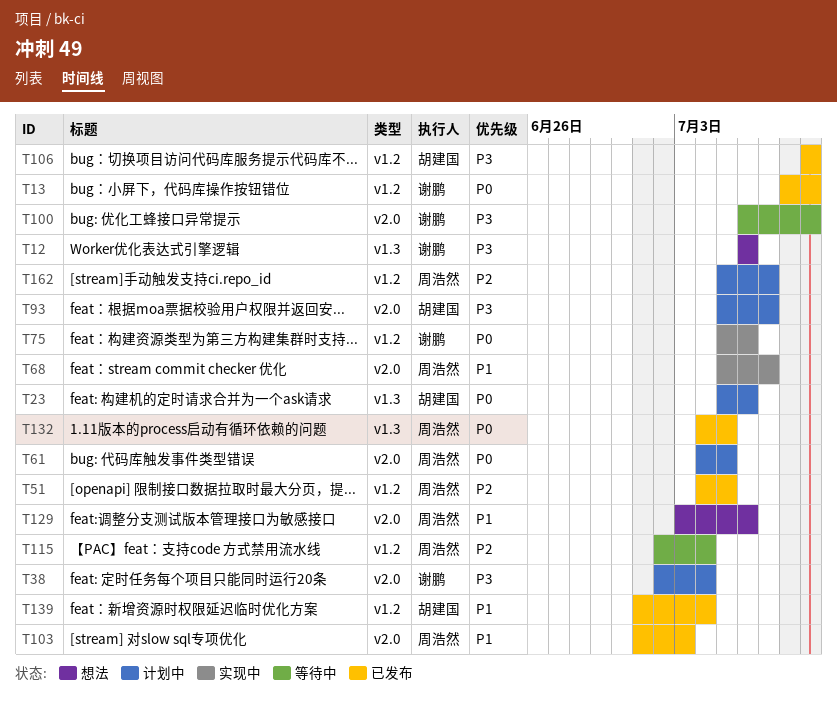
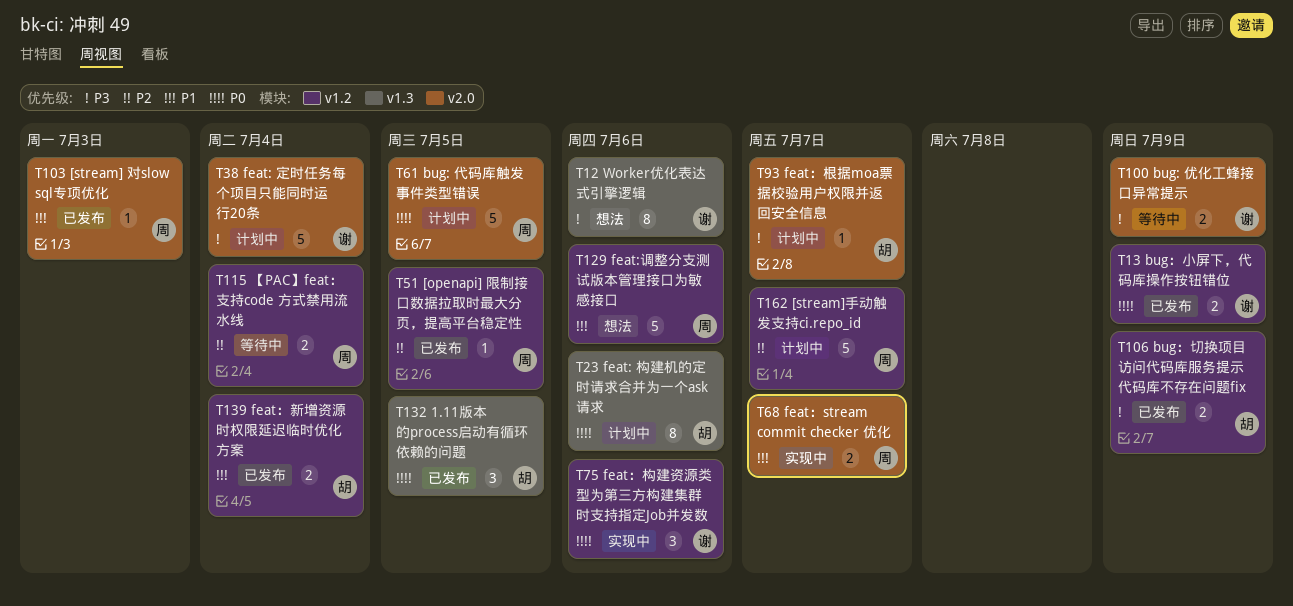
T129, label: v2.0 -> v1.2
T132, owner: 周浩然 -> 胡建国

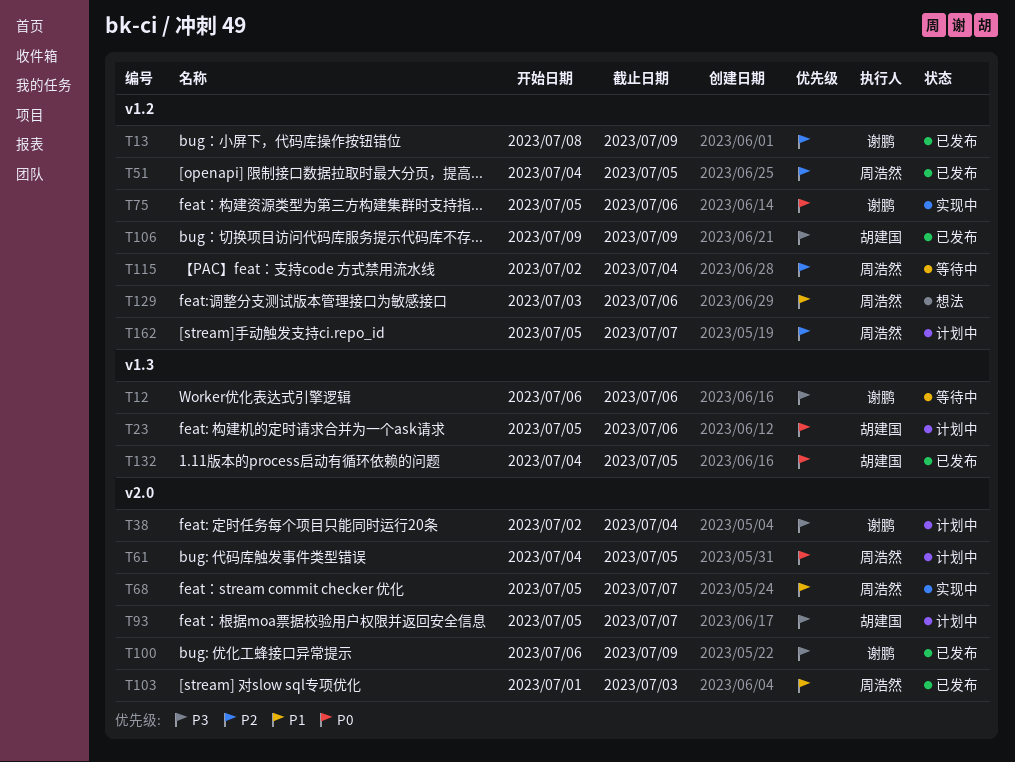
T12, status: 想法 -> 等待中
T13, priority: P0 -> P2
T100, status: 等待中 -> 已发布
T139: present -> none

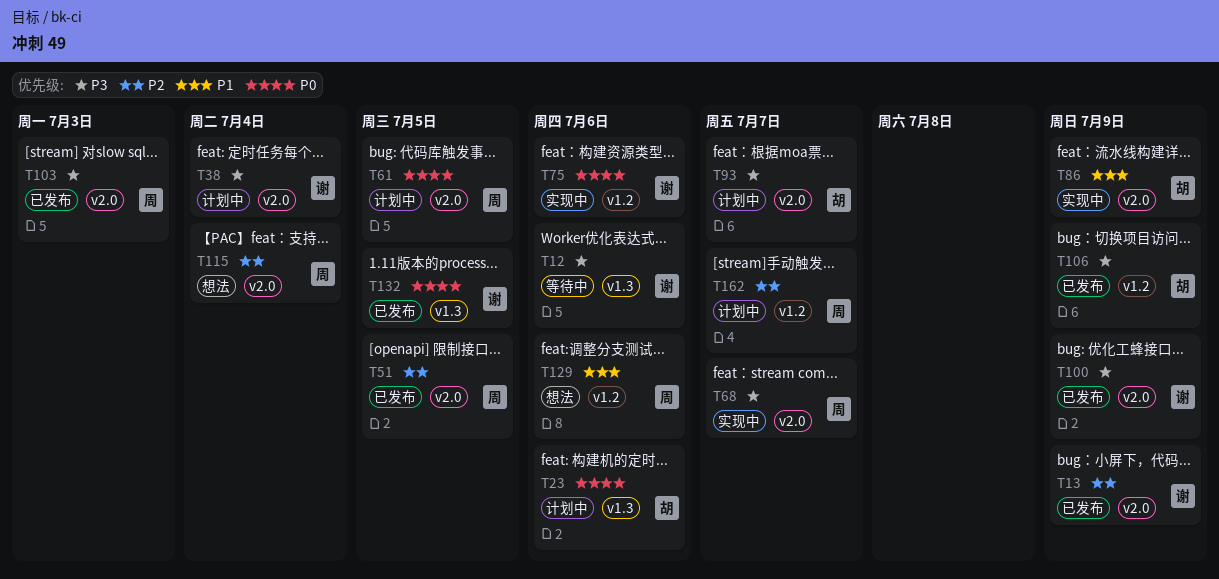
T13, label: v1.2 -> v2.0
T51, label: v1.2 -> v2.0
T68, priority: P1 -> P3
T86: none -> present
T103, priority: P1 -> P3
T115, status: 等待中 -> 想法
T115, label: v1.2 -> v2.0
T132, owner: 胡建国 -> 谢鹏

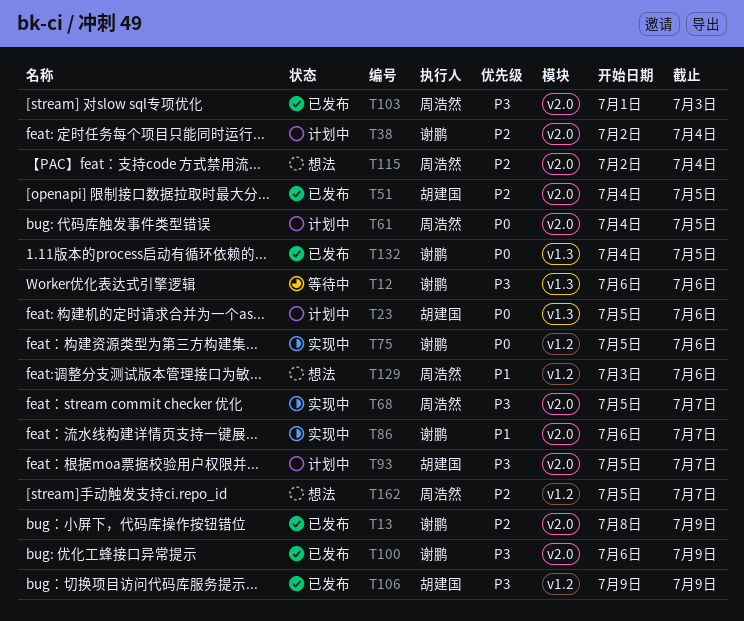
T38, priority: P3 -> P2
T51, owner: 周浩然 -> 胡建国
T86, owner: 胡建国 -> 谢鹏
T86, due: Jul 9 -> Jul 7
T162, status: 计划中 -> 想法

